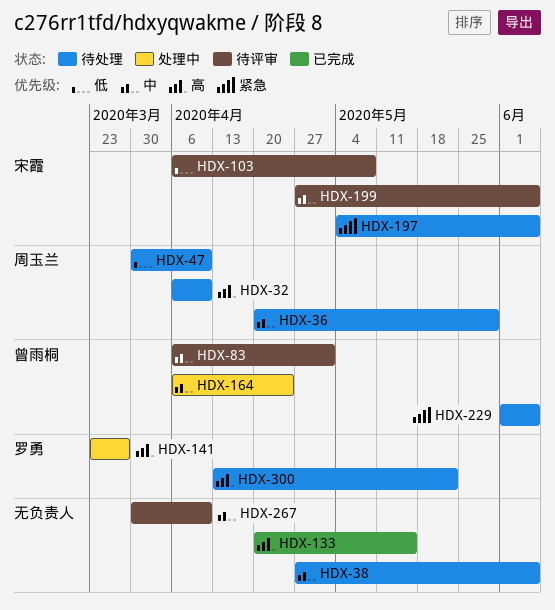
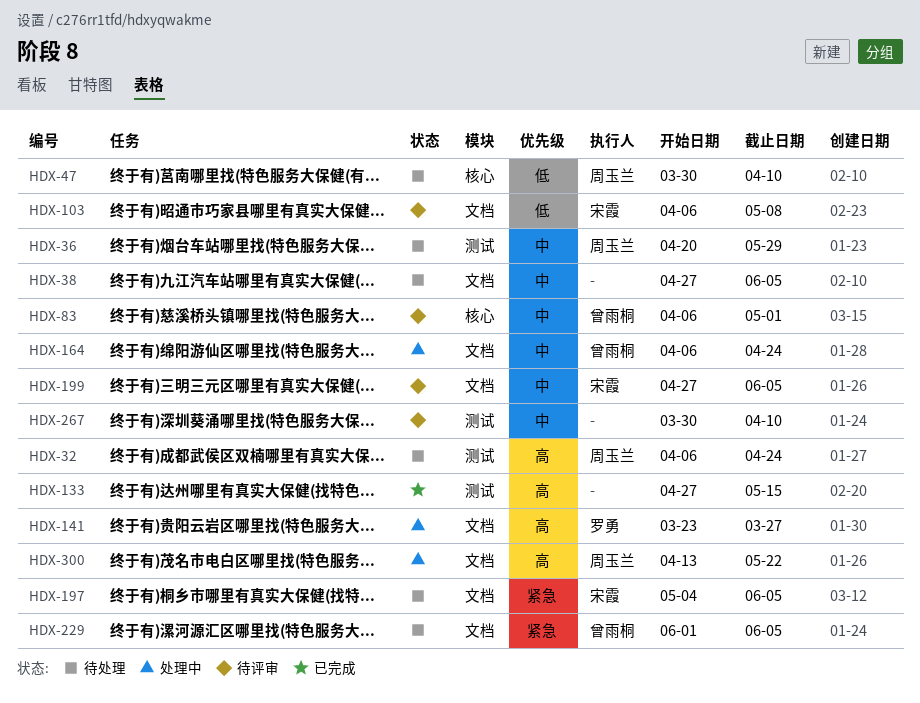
HDX-32, due: Apr 10 -> Apr 24
HDX-133, start: Apr 20 -> Apr 27
HDX-300, status: 待处理 -> 处理中
HDX-300, owner: 罗勇 -> 周玉兰

